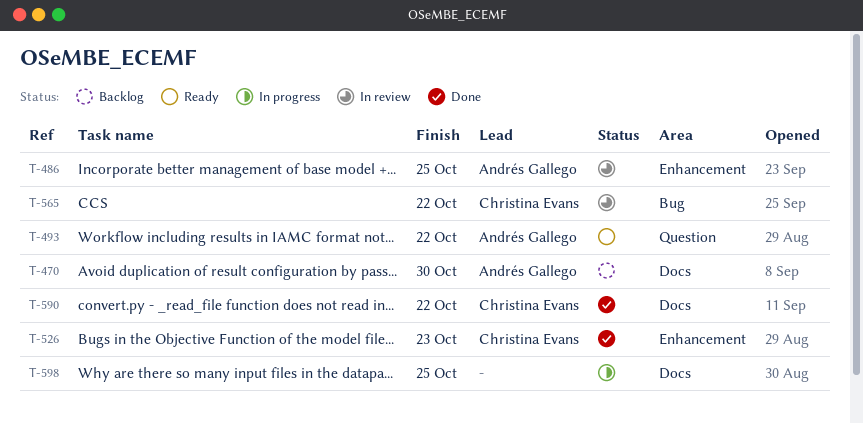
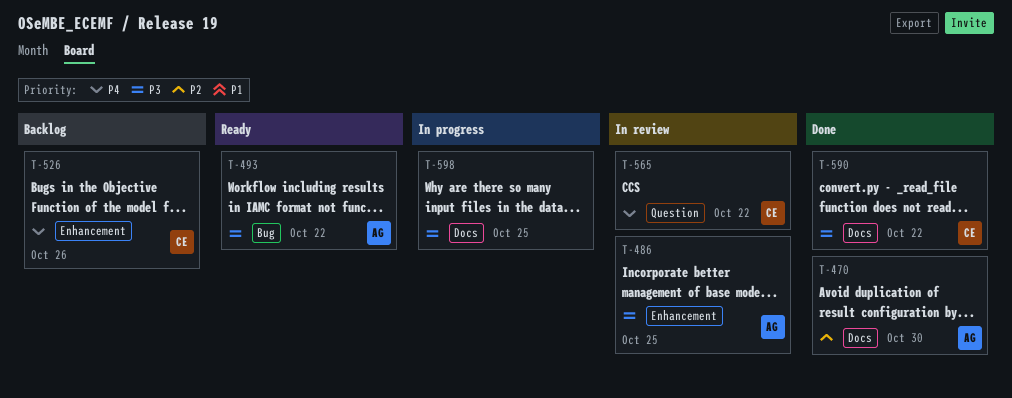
T-470, status: Backlog -> Done
T-493, label: Question -> Bug
T-526, status: Done -> Backlog
T-526, due: Oct 23 -> Oct 26
T-565, label: Bug -> Question

